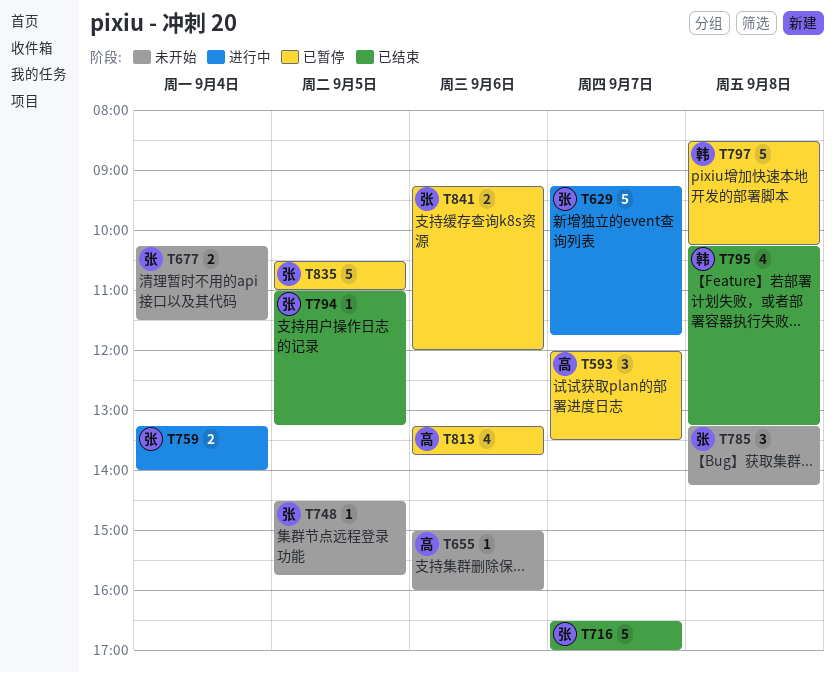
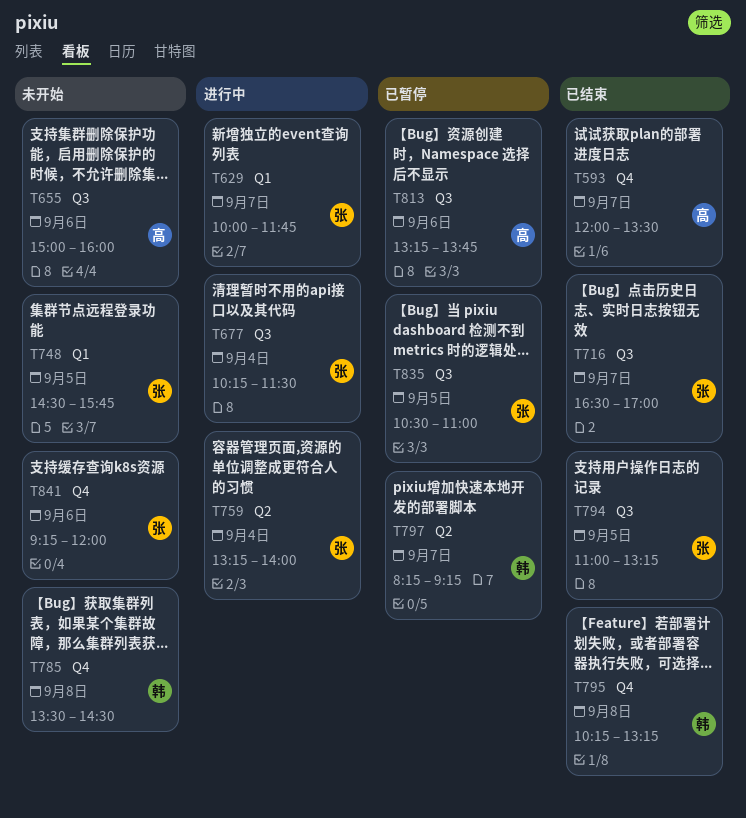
T593, status: 已暂停 -> 已结束
T629, begins: 09:15 -> 10:00
T677, status: 未开始 -> 进行中
T785, owner: 张 -> 韩
T785, begins: 13:15 -> 13:30
T785, ends: 14:15 -> 14:30
T797, day: Sep 8 -> Sep 7
T797, begins: 08:30 -> 08:15
T797, ends: 10:15 -> 09:15
T841, status: 已暂停 -> 未开始

